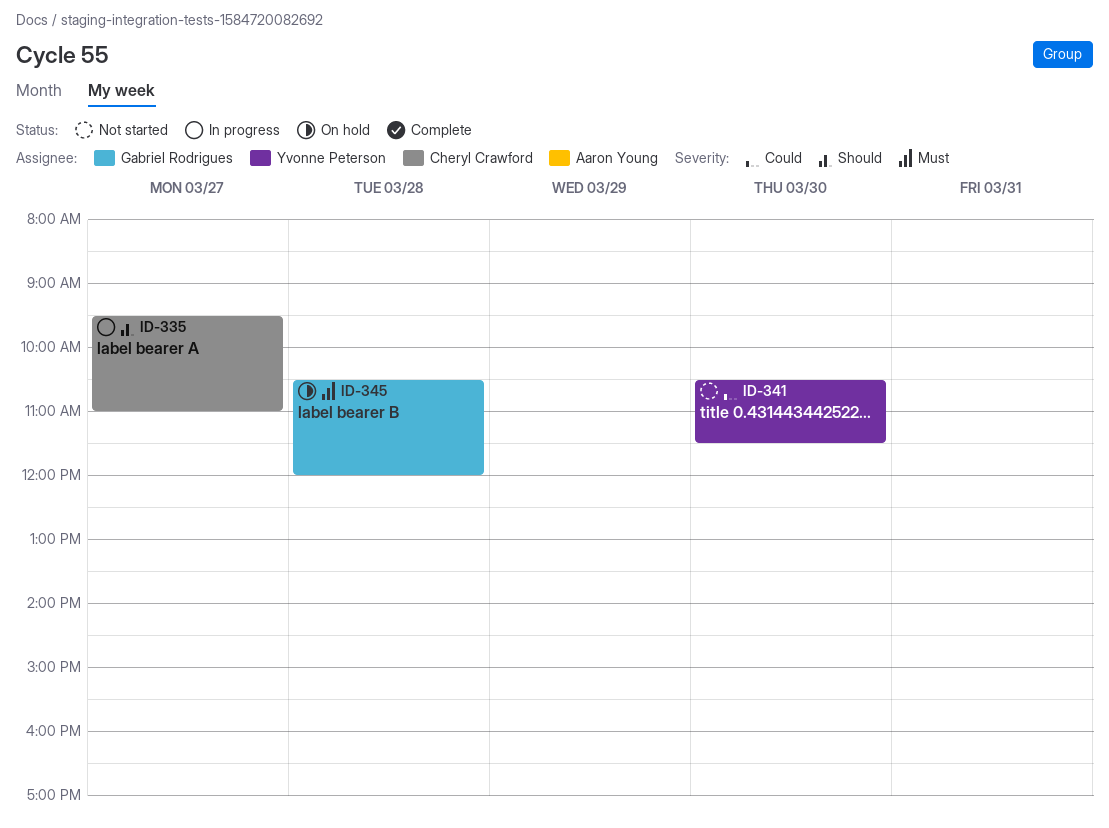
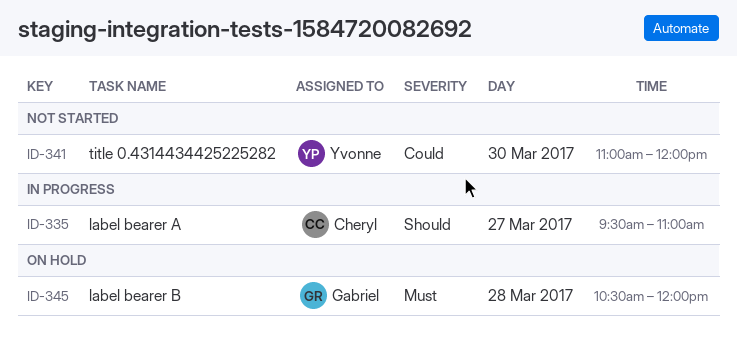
ID-341, begins: 10:30 -> 11:00
ID-341, ends: 11:30 -> 12:00

